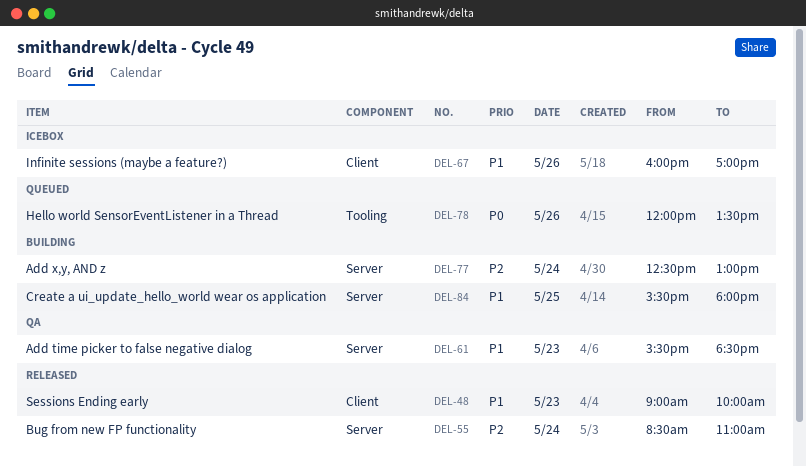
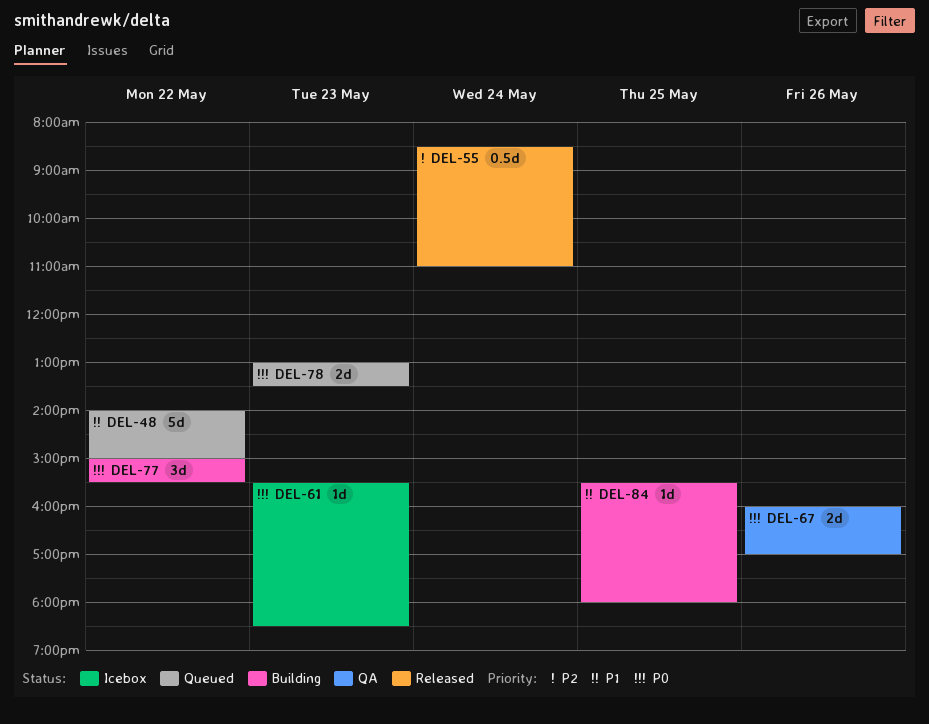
DEL-48, status: Released -> Queued
DEL-48, day: May 23 -> May 22
DEL-48, begins: 09:00 -> 14:00
DEL-48, ends: 10:00 -> 15:00
DEL-61, status: QA -> Icebox
DEL-61, priority: P1 -> P0
DEL-67, status: Icebox -> QA
DEL-67, priority: P1 -> P0
DEL-77, priority: P2 -> P0
DEL-77, day: May 24 -> May 22
DEL-77, begins: 12:30 -> 15:00
DEL-77, ends: 13:00 -> 15:30
DEL-78, day: May 26 -> May 23
DEL-78, begins: 12:00 -> 13:00

